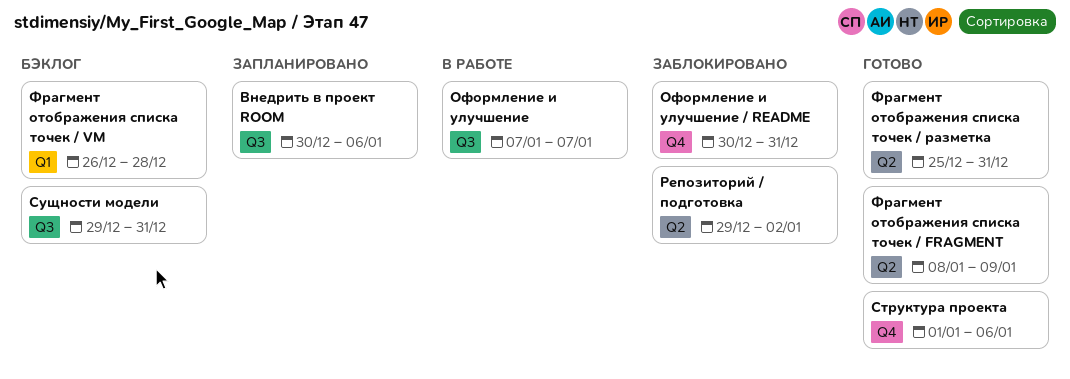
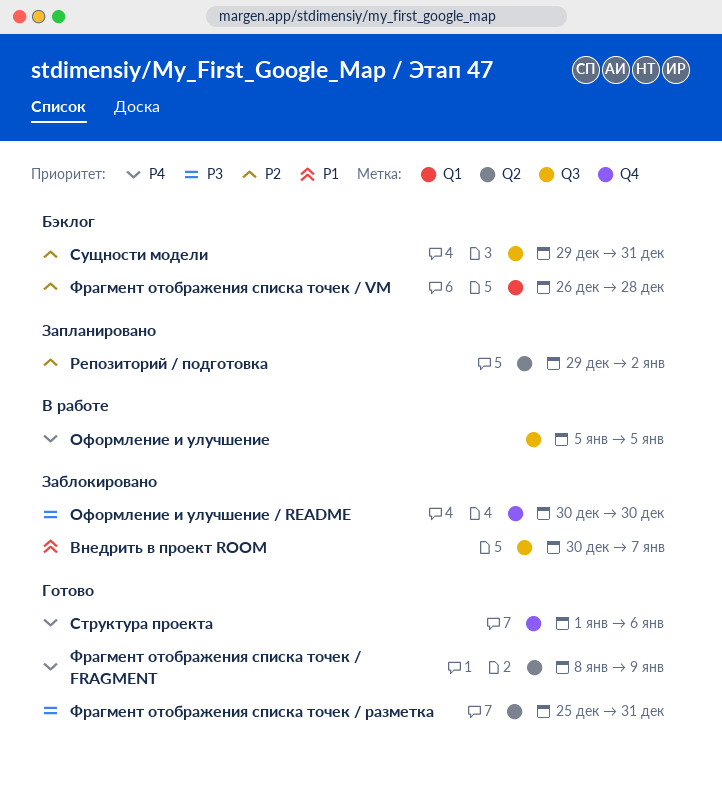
Внедрить в проект ROOM, status: Запланировано -> Заблокировано
Внедрить в проект ROOM, due: Jan 6 -> Jan 7
Оформление и улучшение, start: Jan 7 -> Jan 5
Оформление и улучшение, due: Jan 7 -> Jan 5
Оформление и улучшение / README, due: Dec 31 -> Dec 30
Репозиторий / подготовка, status: Заблокировано -> Запланировано

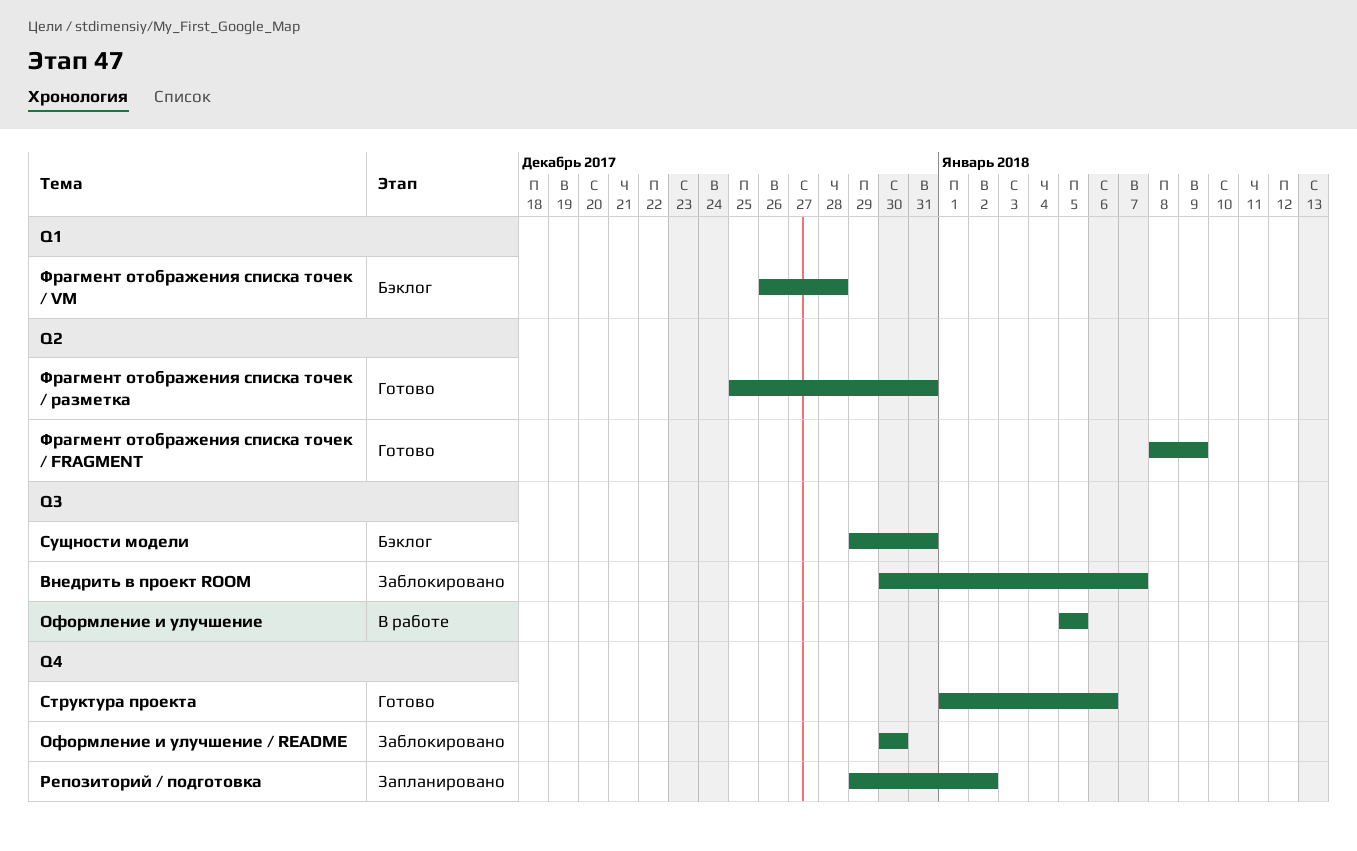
Репозиторий / подготовка, label: Q2 -> Q4

